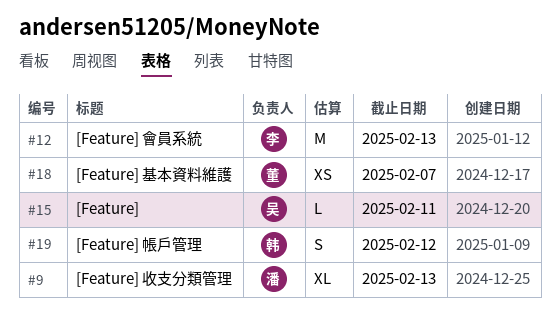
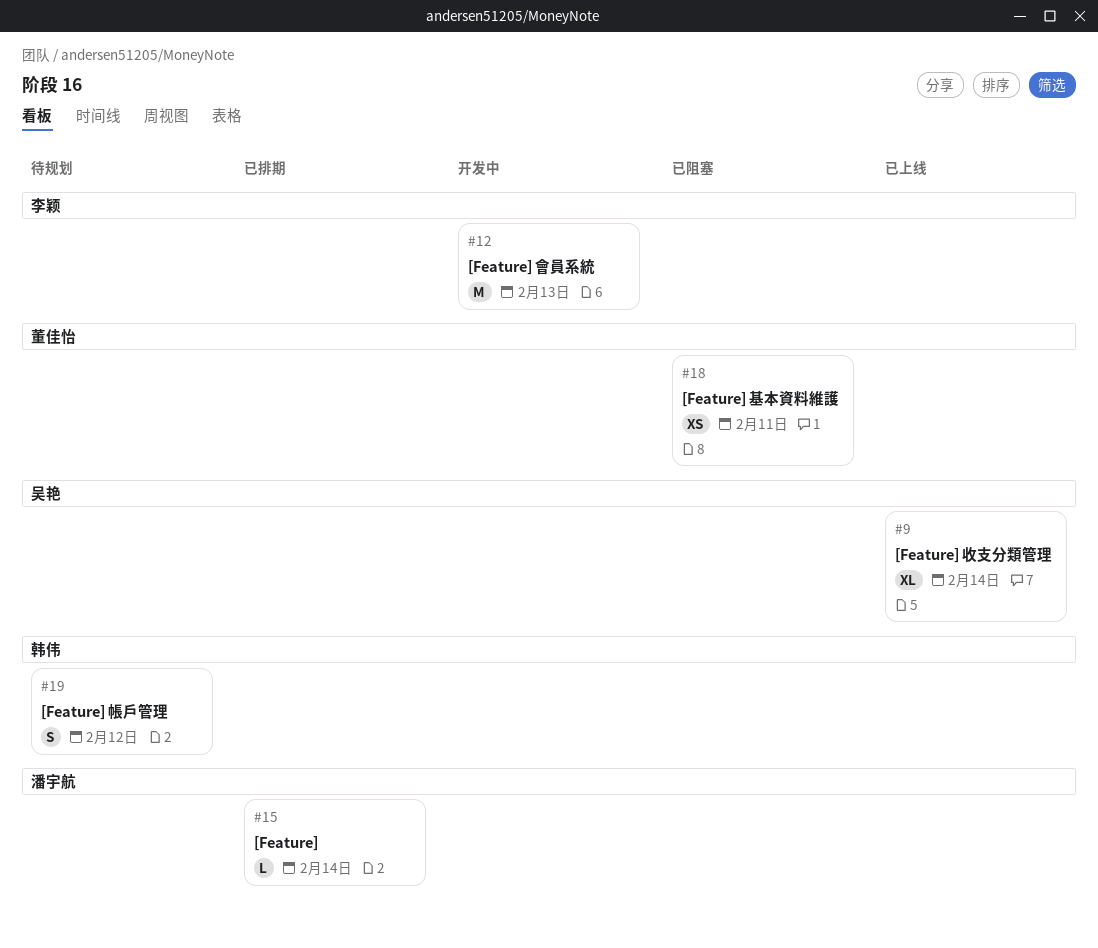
#9, owner: 潘宇航 -> 吴艳
#9, due: Feb 13 -> Feb 14
#15, owner: 吴艳 -> 潘宇航
#15, due: Feb 11 -> Feb 14
#18, due: Feb 7 -> Feb 11

